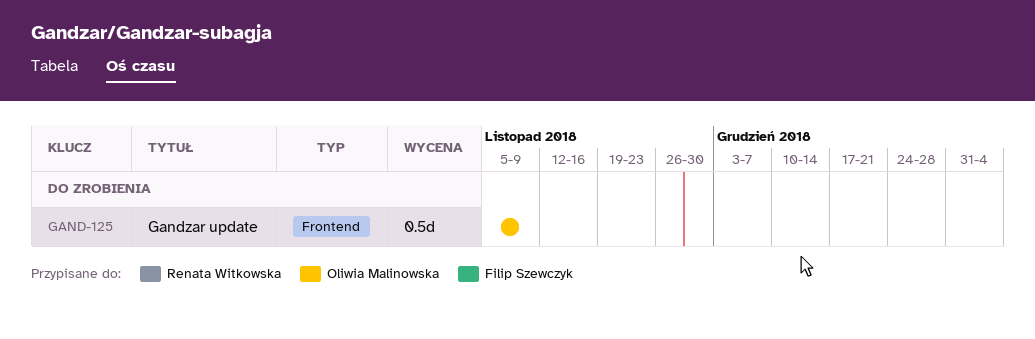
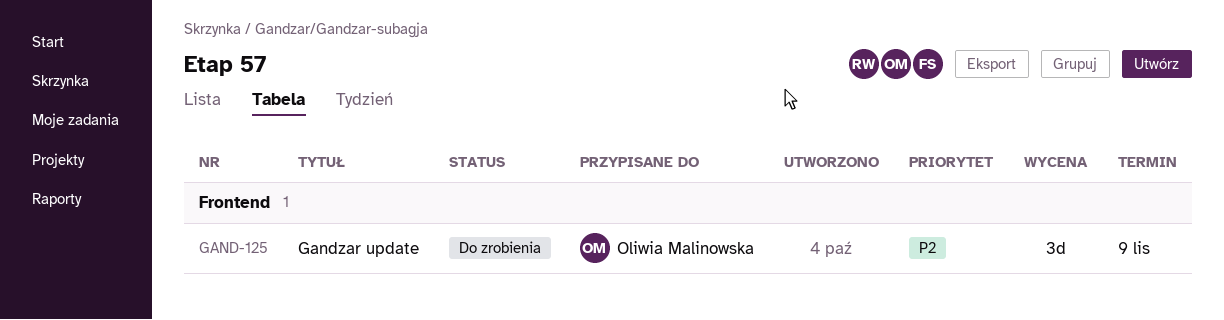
GAND-125, estimate: 0.5d -> 3d

